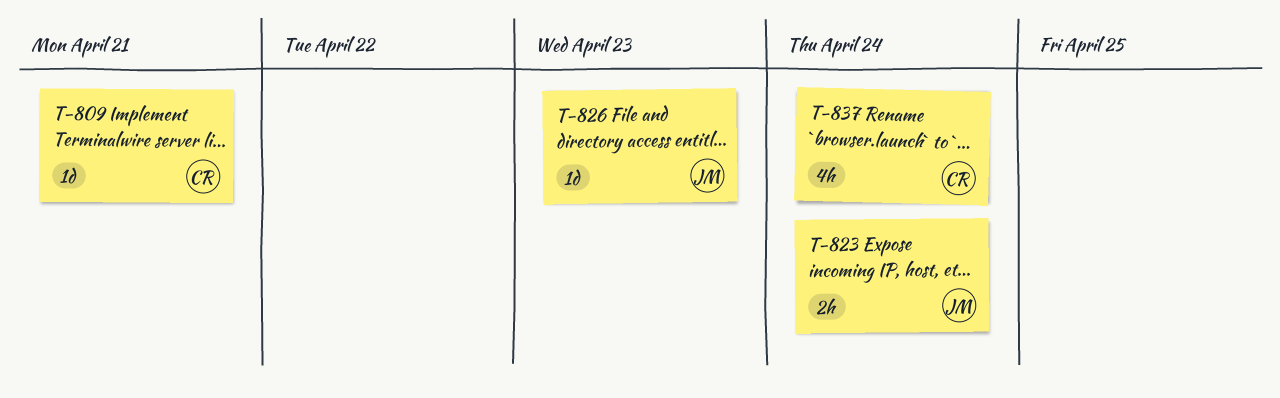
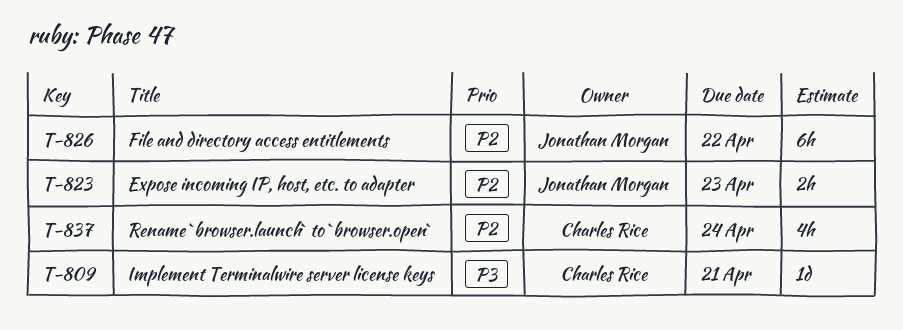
T-823, due: Apr 24 -> Apr 23
T-826, estimate: 1d -> 6h
T-826, due: Apr 23 -> Apr 22

